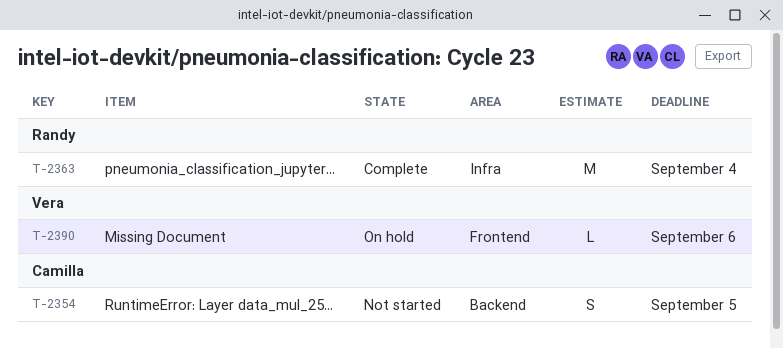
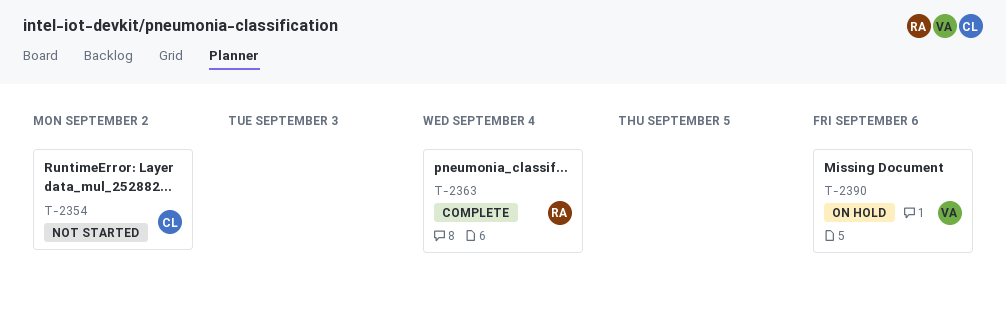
T-2354, due: Sep 5 -> Sep 2

